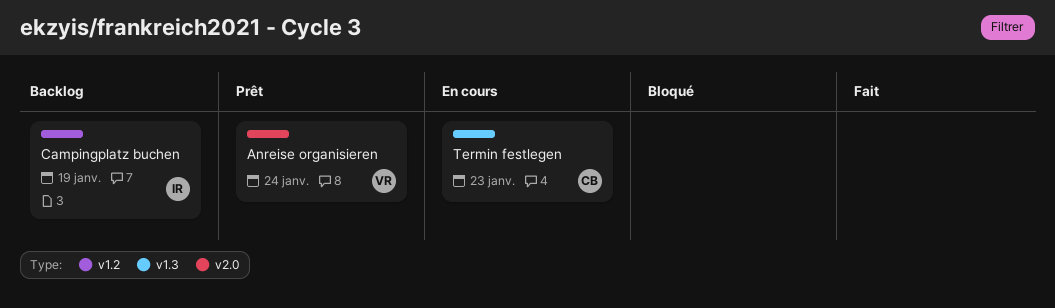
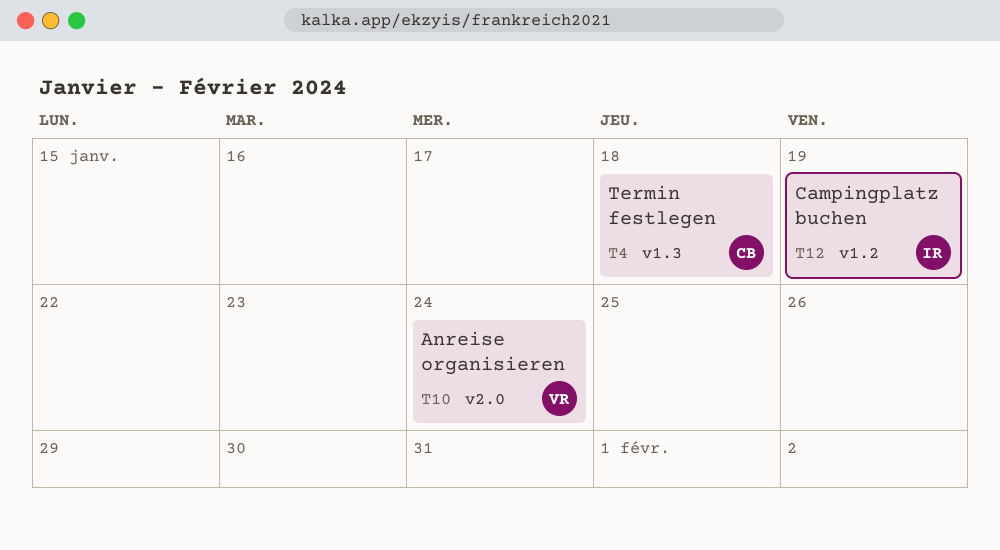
Termin festlegen, due: Jan 23 -> Jan 18

